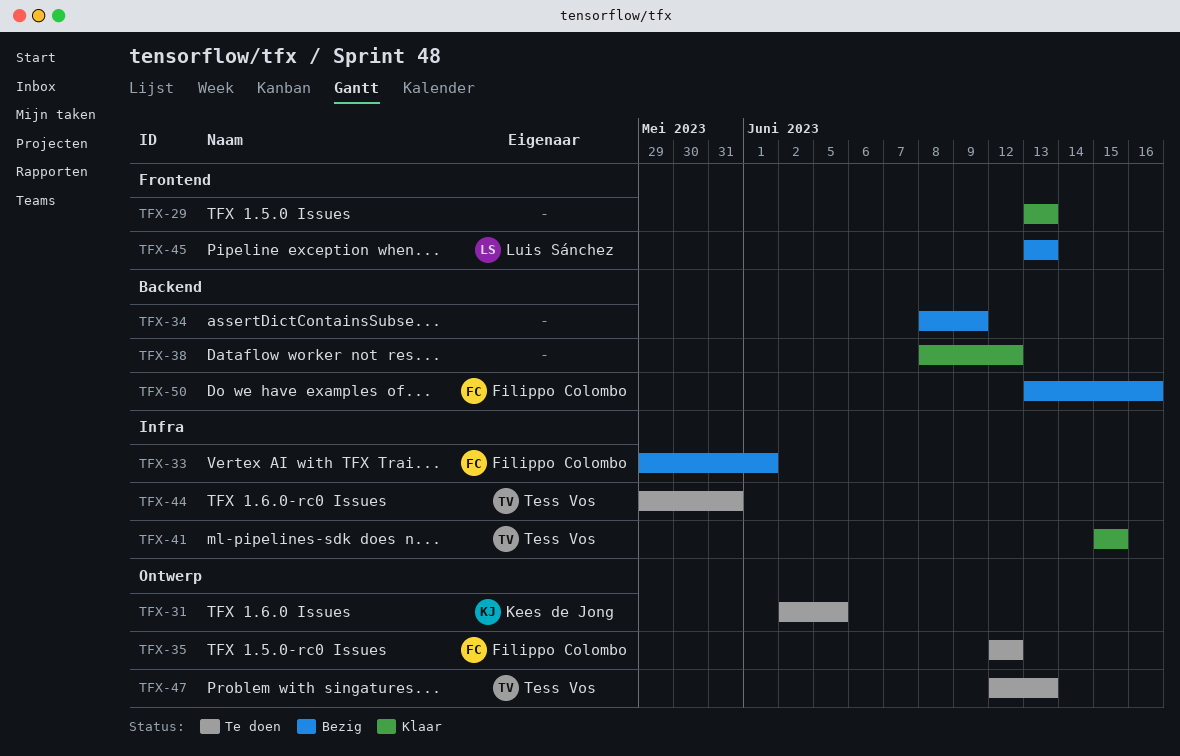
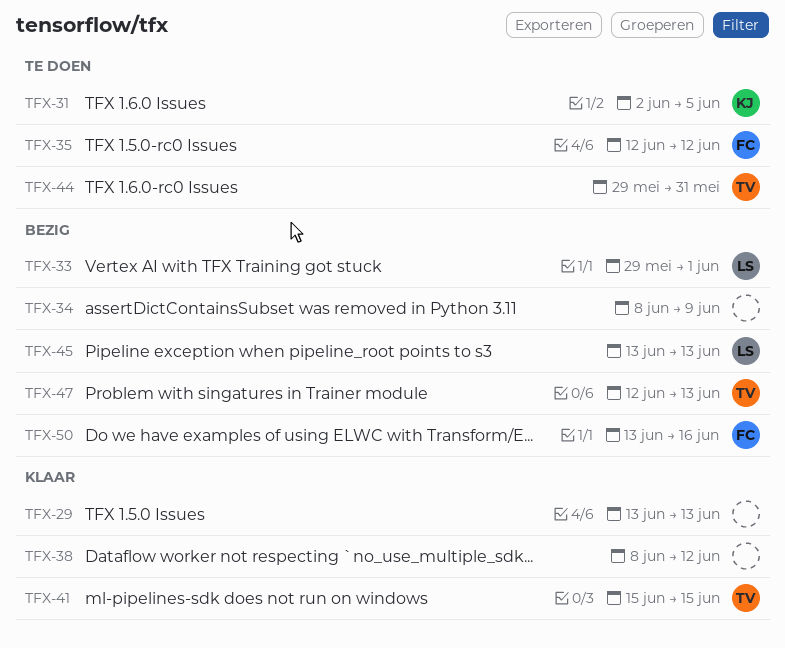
TFX-33, owner: Filippo Colombo -> Luis Sánchez
TFX-47, status: Te doen -> Bezig

